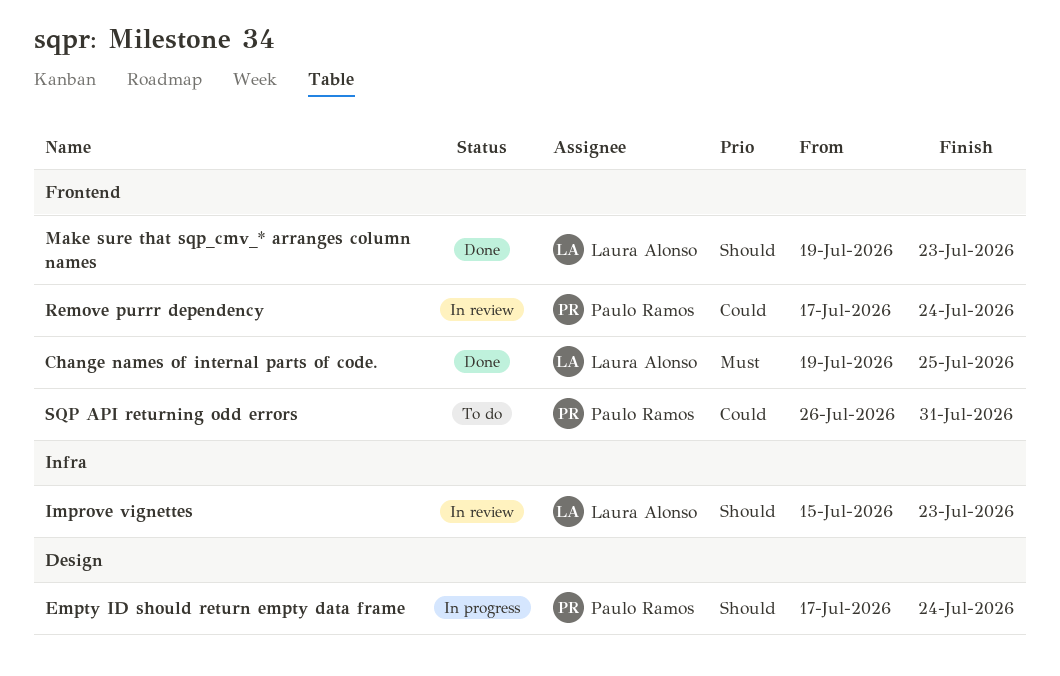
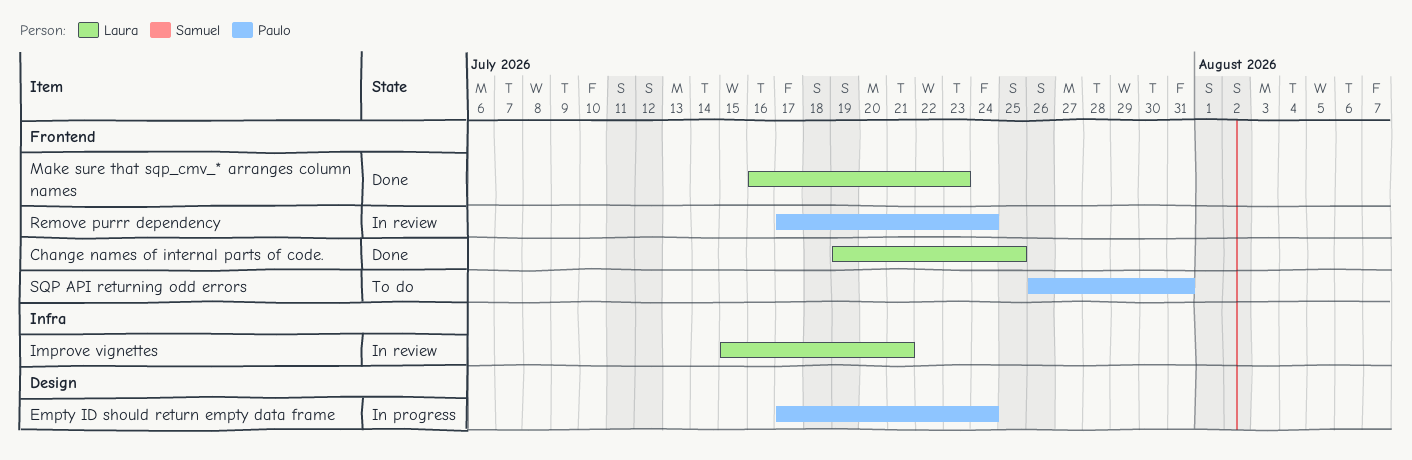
Improve vignettes, due: Jul 23 -> Jul 21
Make sure that sqp_cmv_* arranges column names, start: Jul 19 -> Jul 16

